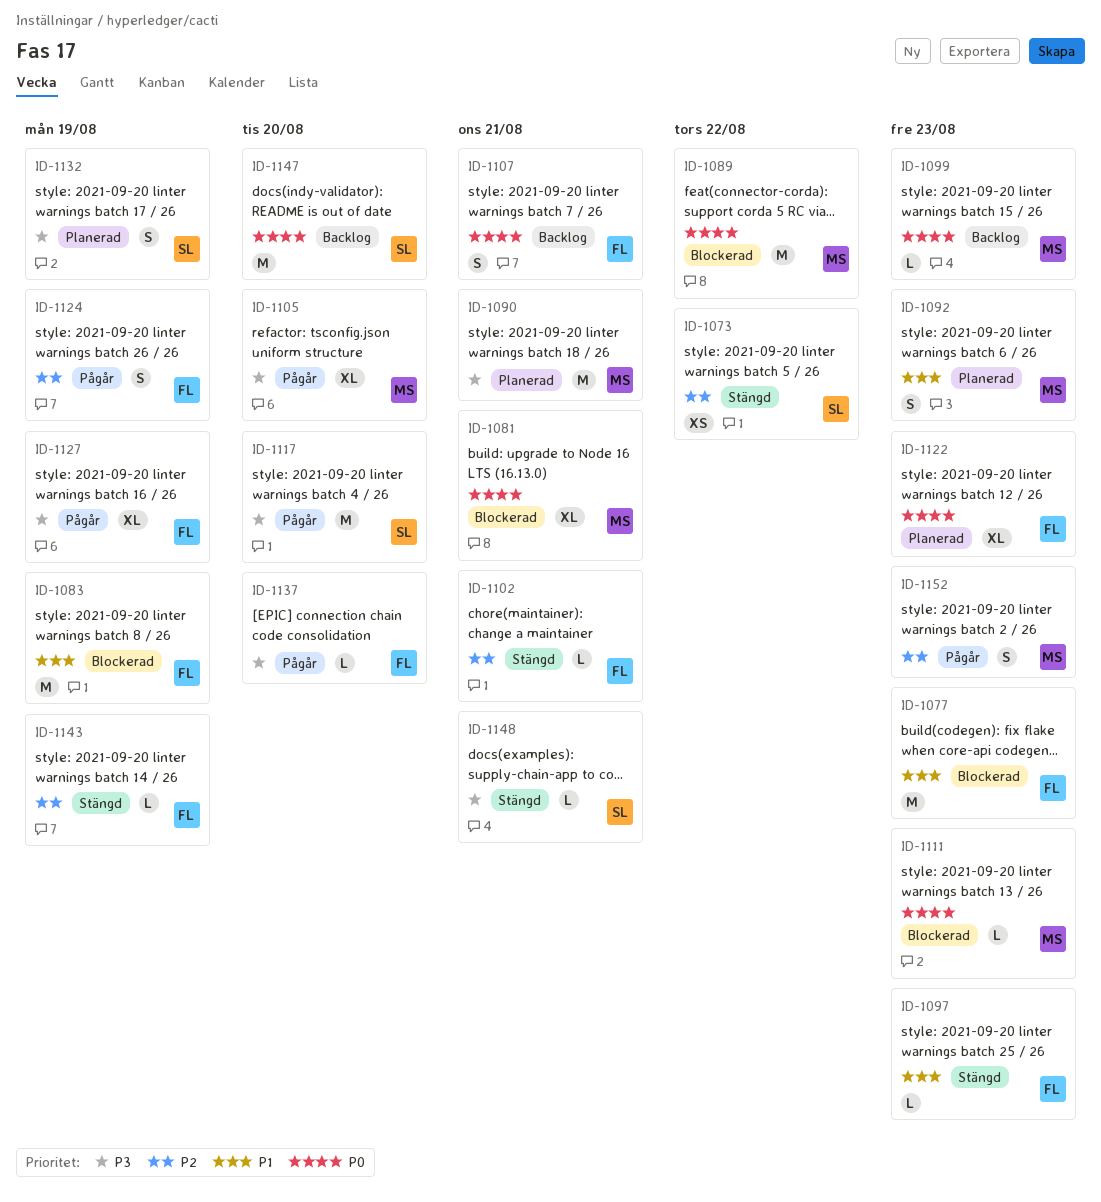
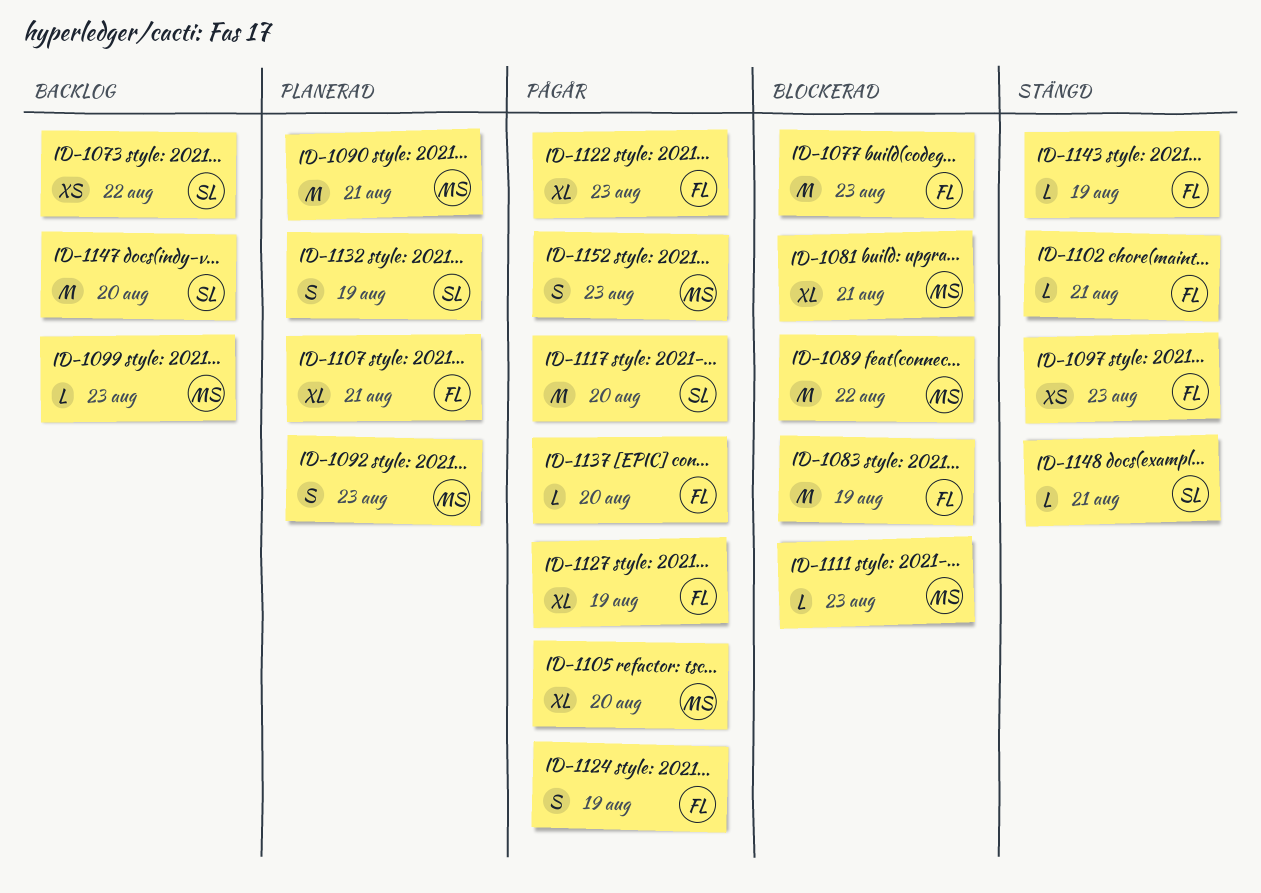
ID-1073, status: Stängd -> Backlog
ID-1097, estimate: L -> XS
ID-1107, status: Backlog -> Planerad
ID-1107, estimate: S -> XL
ID-1122, status: Planerad -> Pågår

